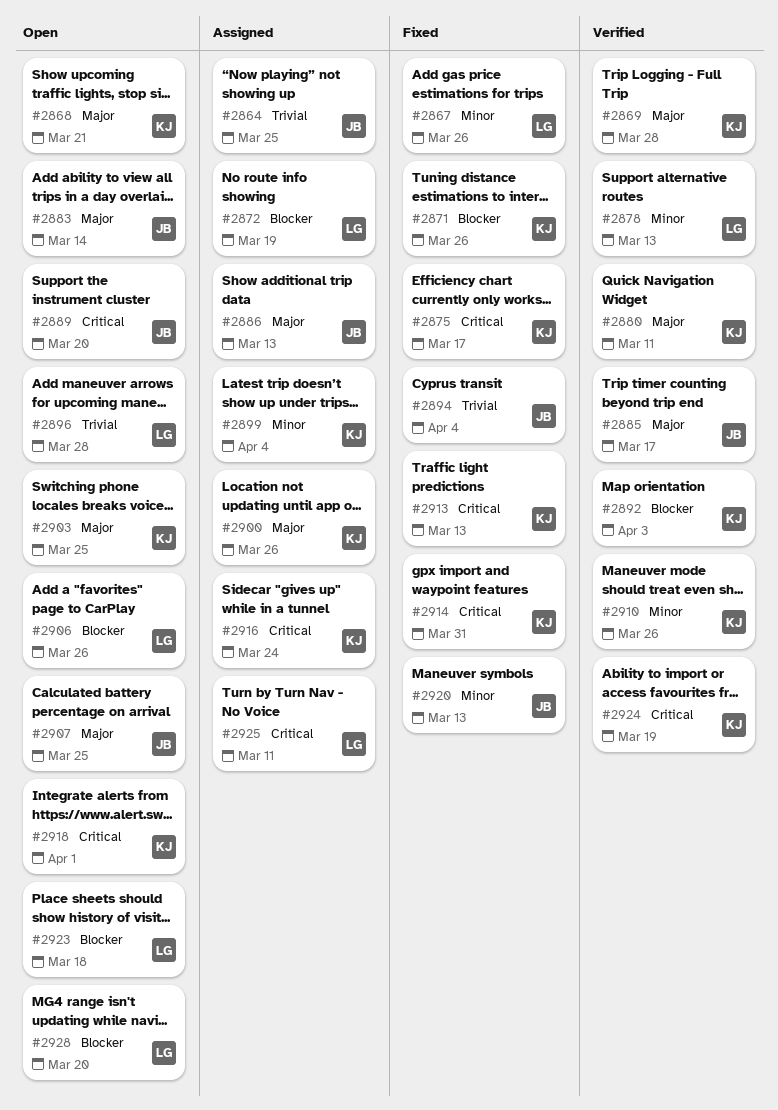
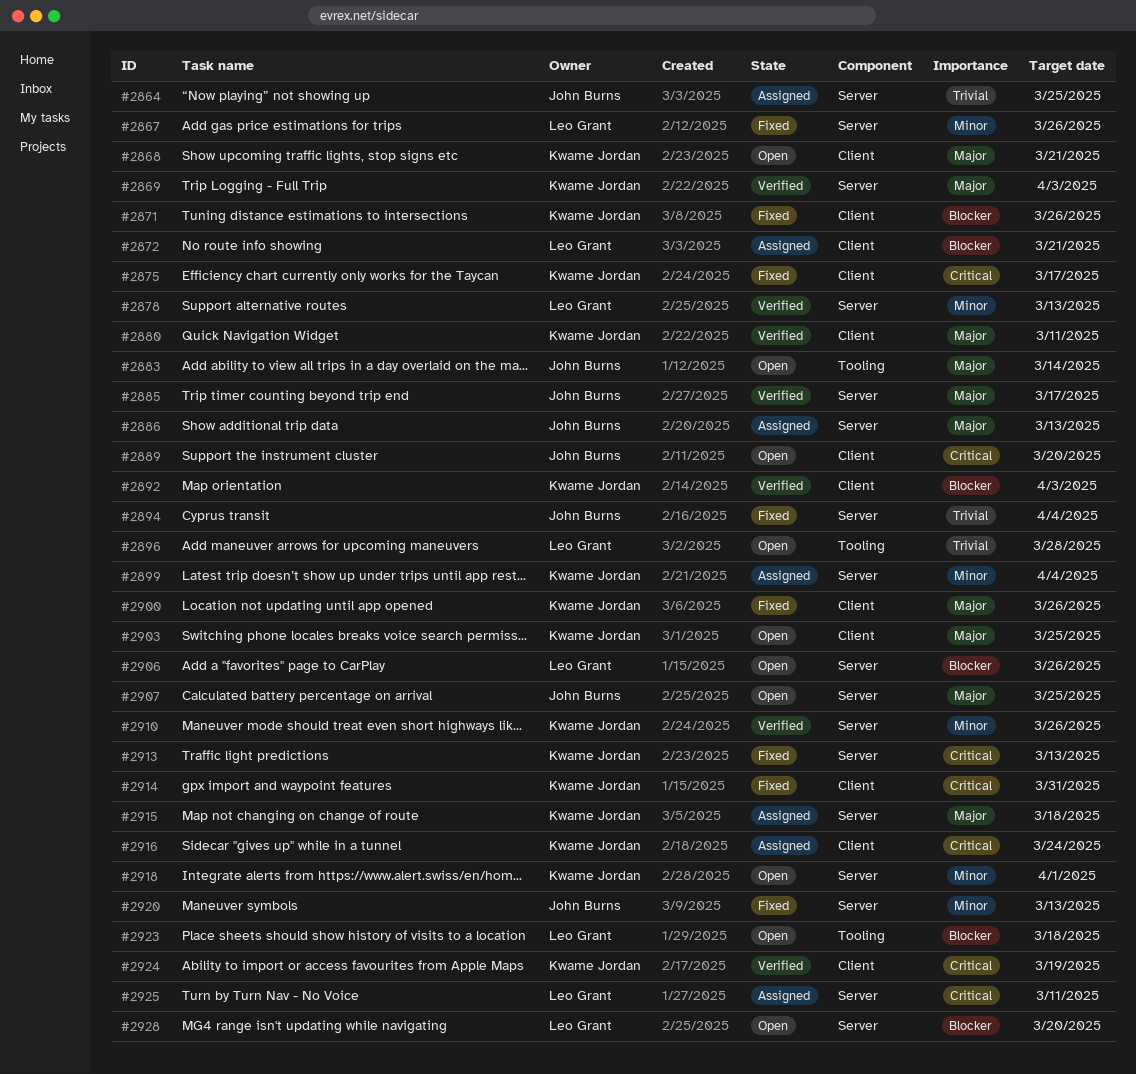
#2869, due: Mar 28 -> Apr 3
#2872, due: Mar 19 -> Mar 21
#2900, status: Assigned -> Fixed
#2915: none -> present
#2918, priority: Critical -> Minor

